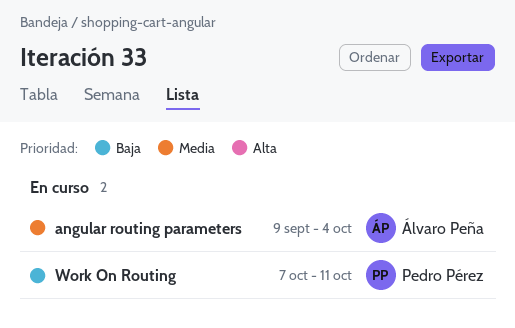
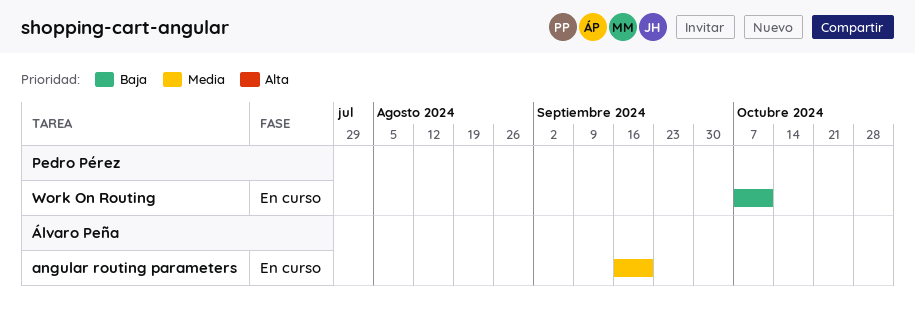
angular routing parameters, start: Sep 9 -> Sep 16
angular routing parameters, due: Oct 4 -> Sep 20

